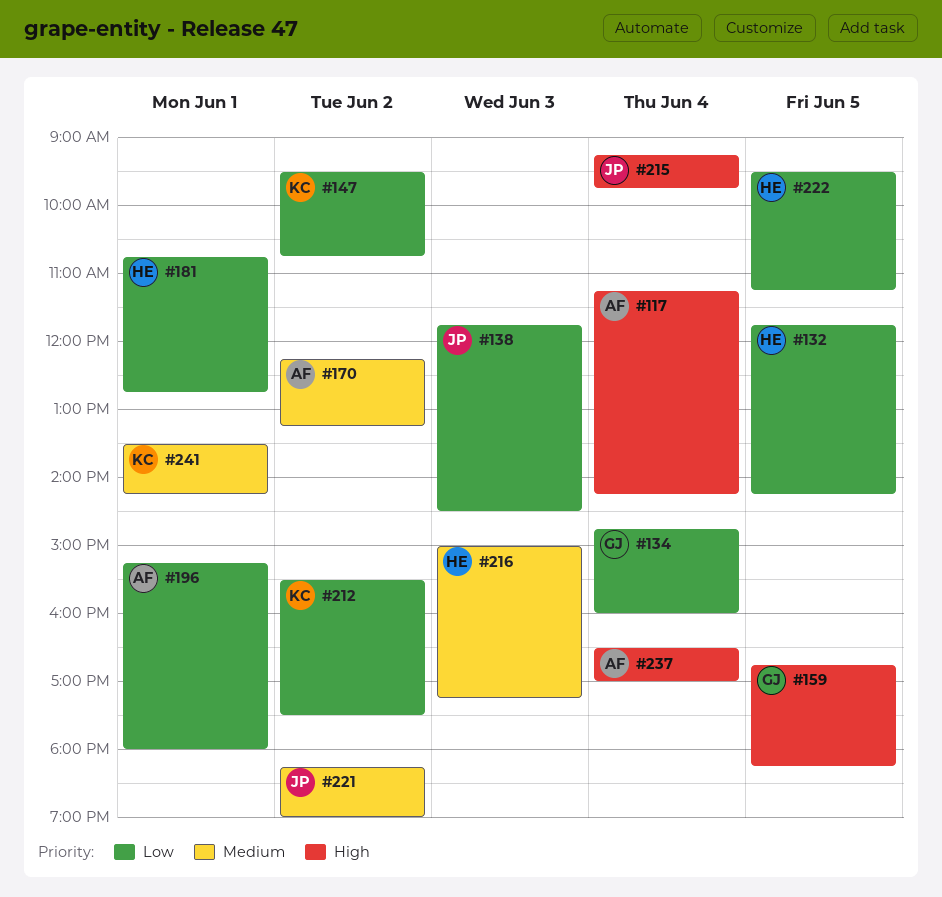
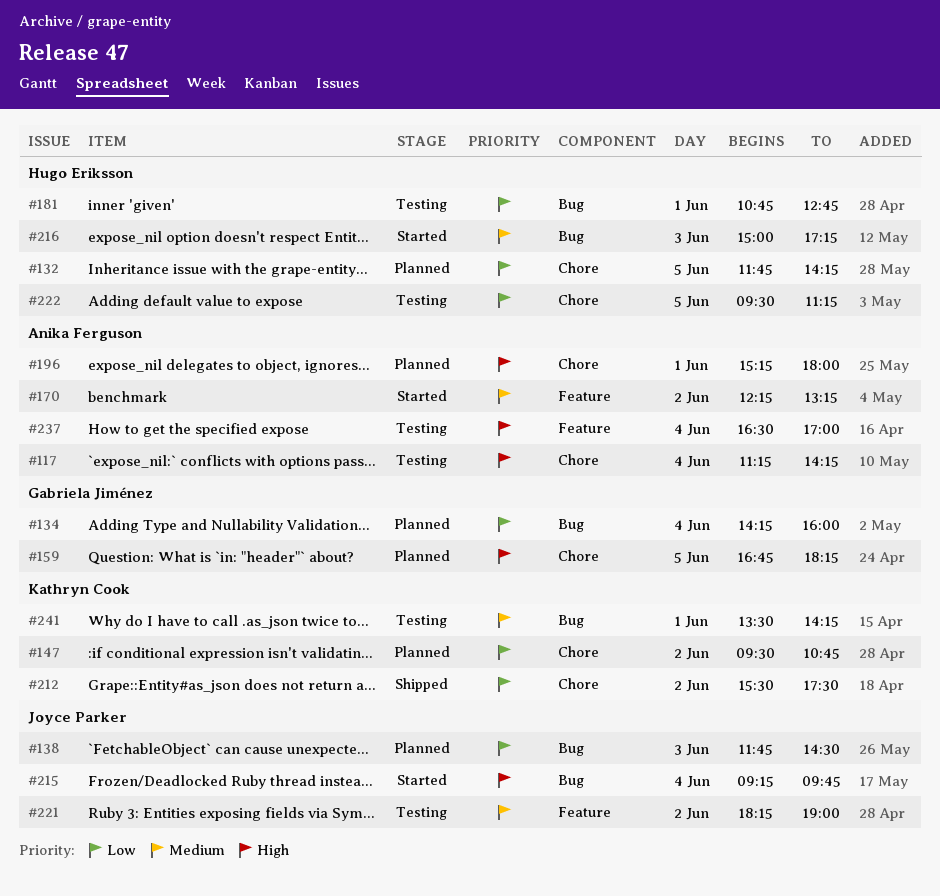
#134, begins: 14:45 -> 14:15
#196, priority: Low -> High

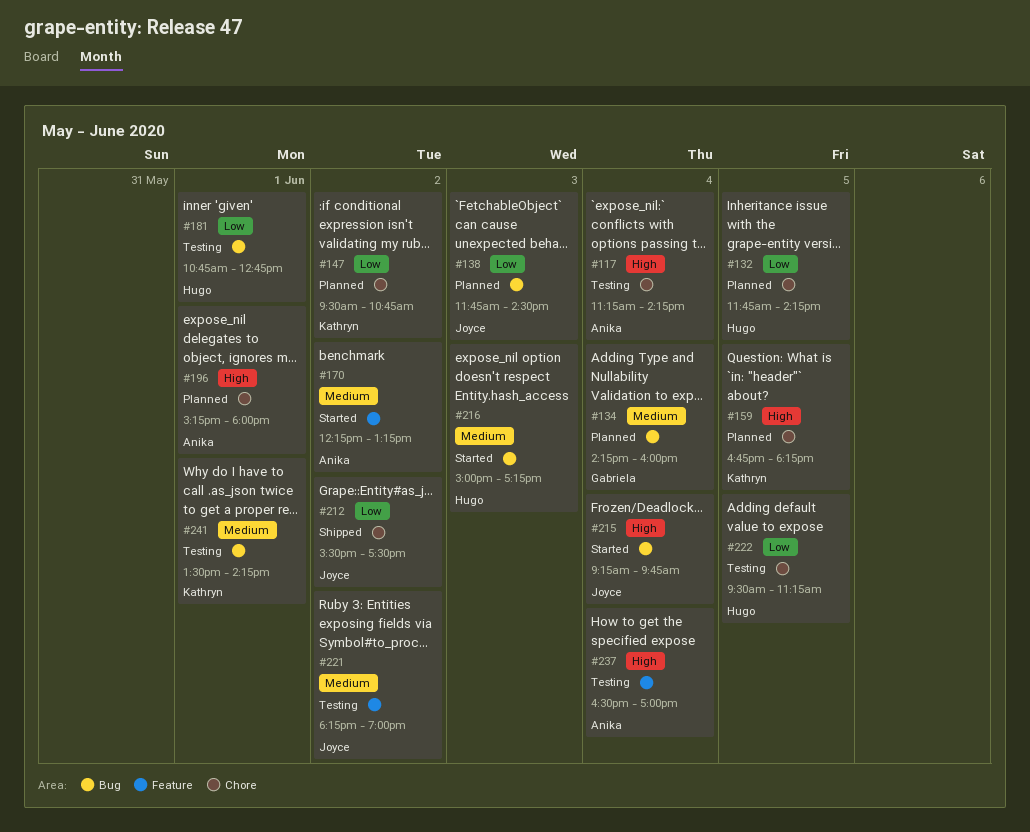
#134, priority: Low -> Medium
#159, owner: Gabriela Jiménez -> Kathryn Cook
#212, owner: Kathryn Cook -> Joyce Parker

